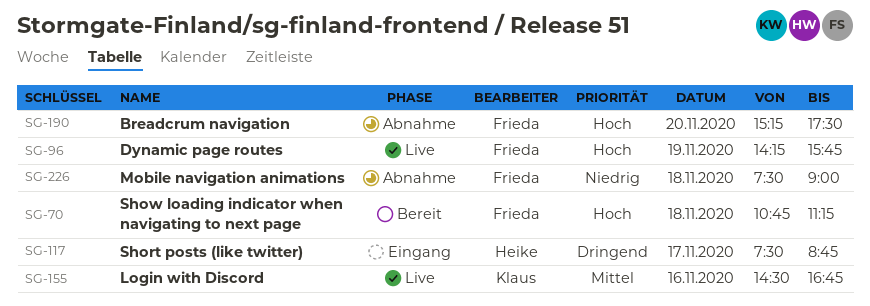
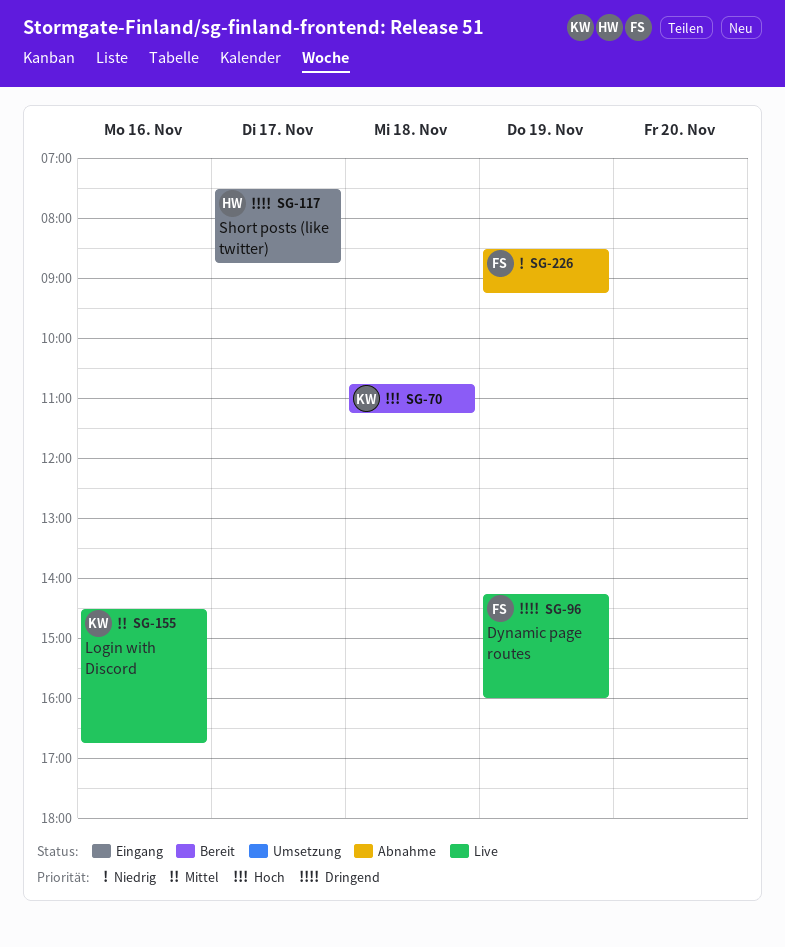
SG-70, owner: Frieda -> Klaus
SG-96, priority: Hoch -> Dringend
SG-96, ends: 15:45 -> 16:00
SG-190: present -> none
SG-226, day: Nov 18 -> Nov 19
SG-226, begins: 07:30 -> 08:30
SG-226, ends: 09:00 -> 09:15

